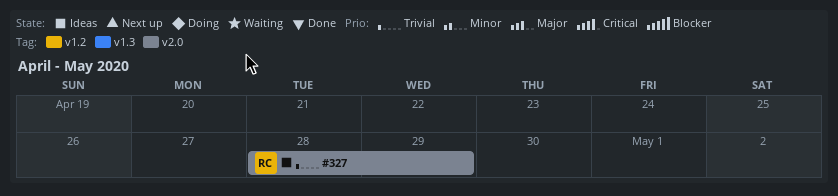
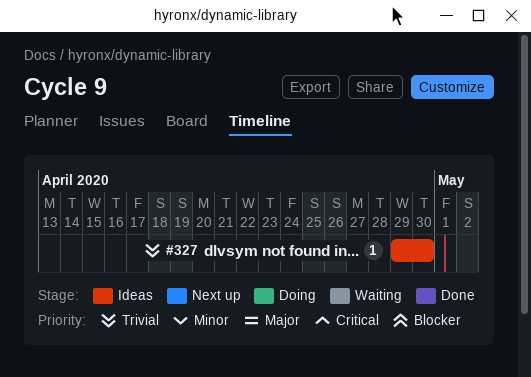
#327, start: Apr 28 -> Apr 29
#327, due: Apr 29 -> Apr 30

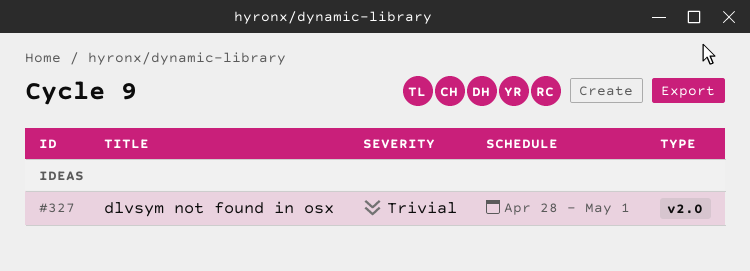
#327, start: Apr 29 -> Apr 28
#327, due: Apr 30 -> May 1

